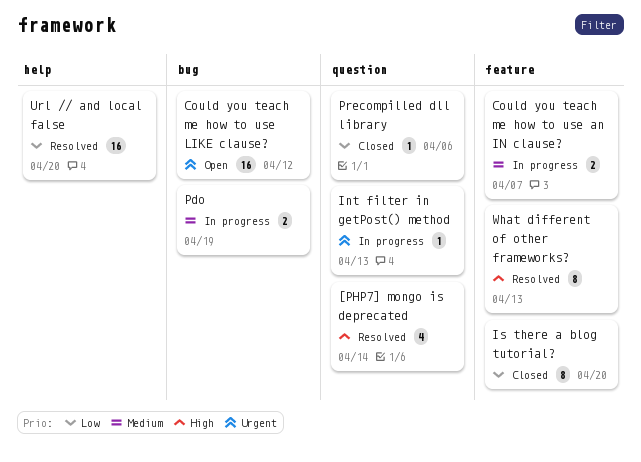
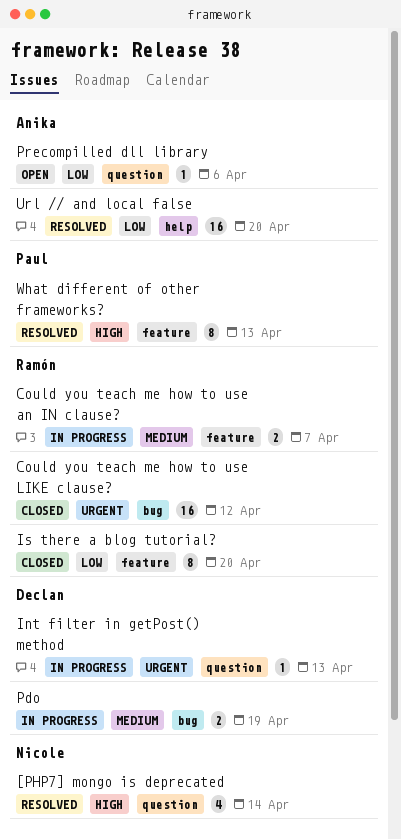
Could you teach me how to use LIKE clause?, status: Open -> Closed
Precompilled dll library, status: Closed -> Open

